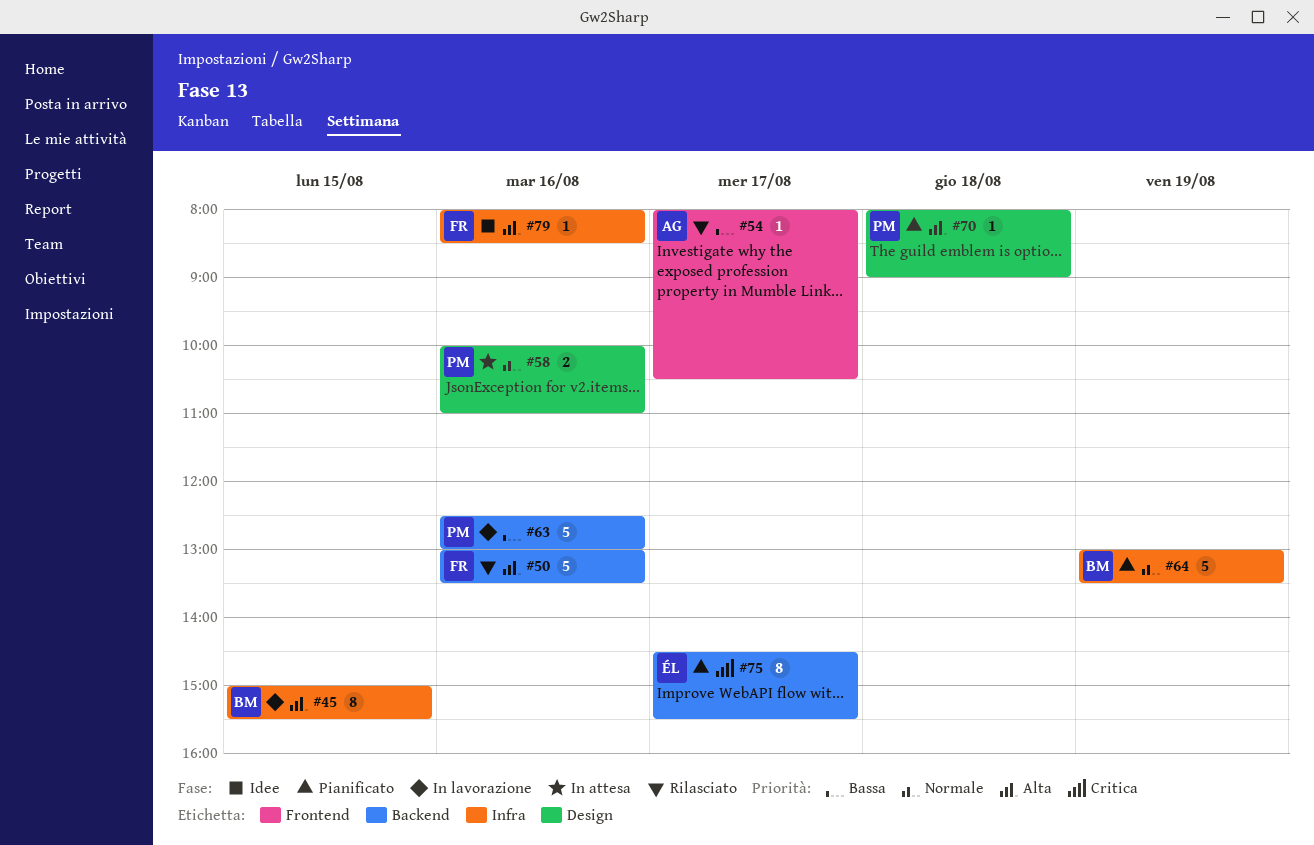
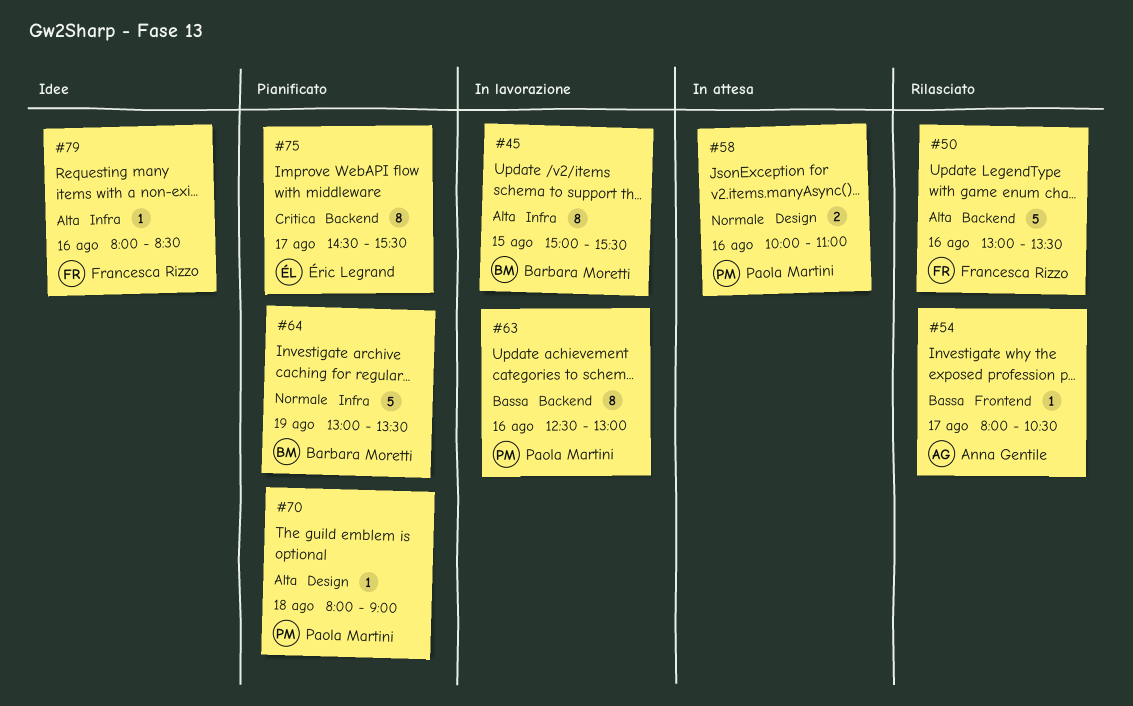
#63, estimate: 5 -> 8

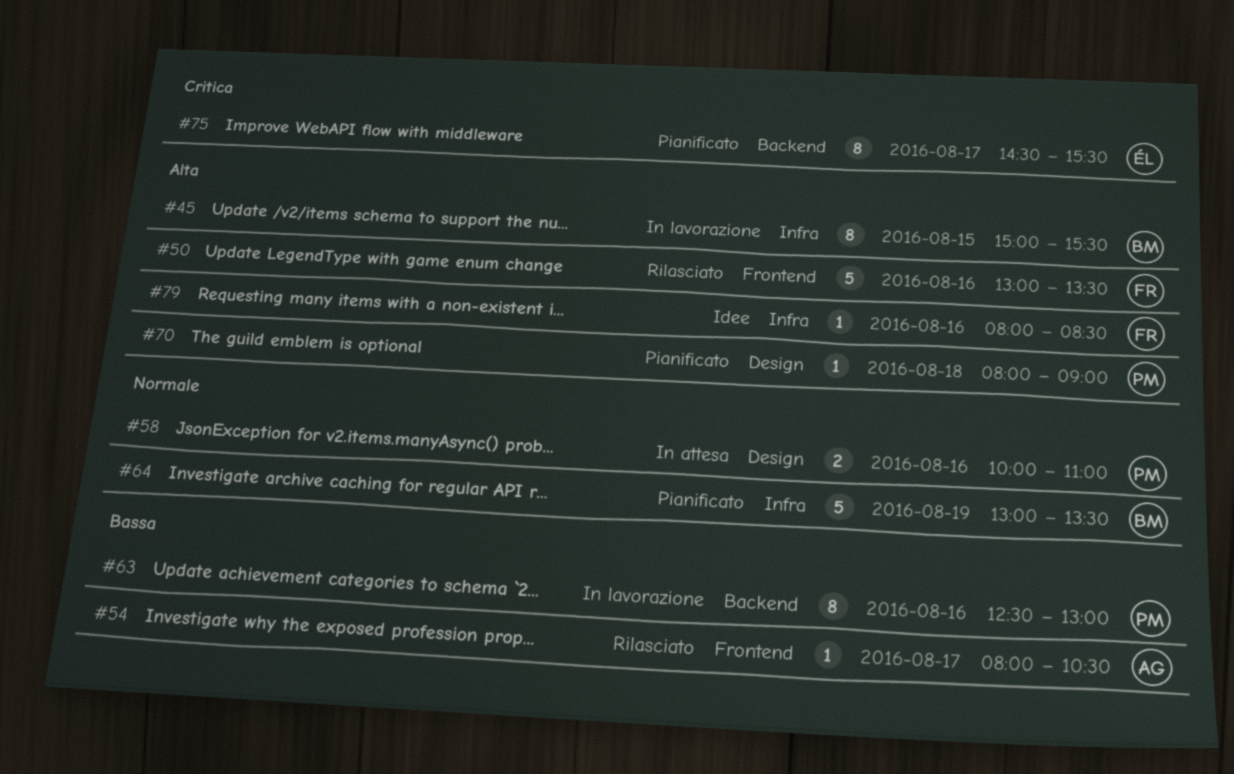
#50, label: Backend -> Frontend

